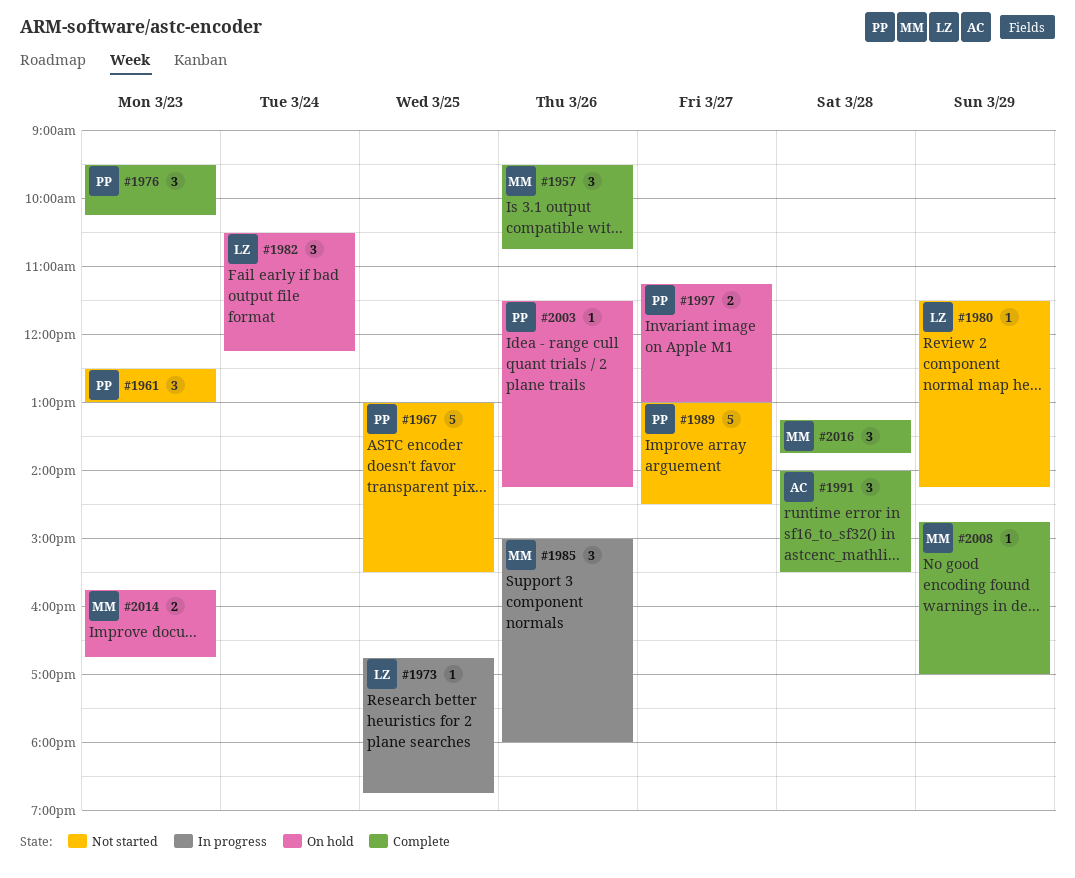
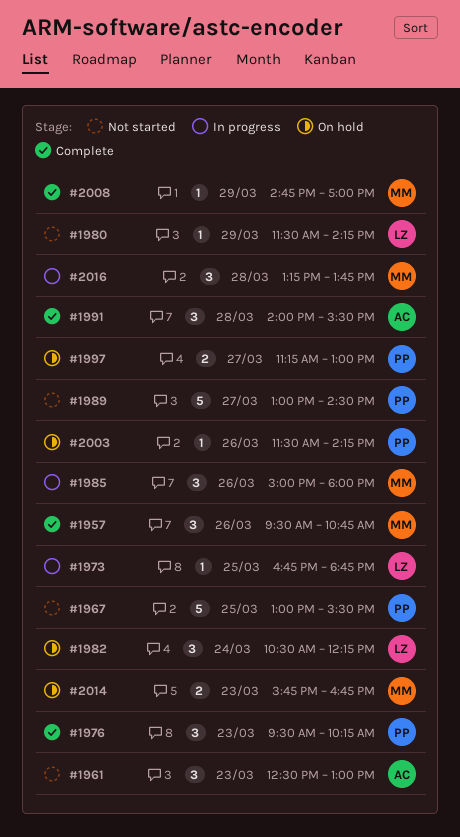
#1961, owner: PP -> AC
#2016, status: Complete -> In progress

